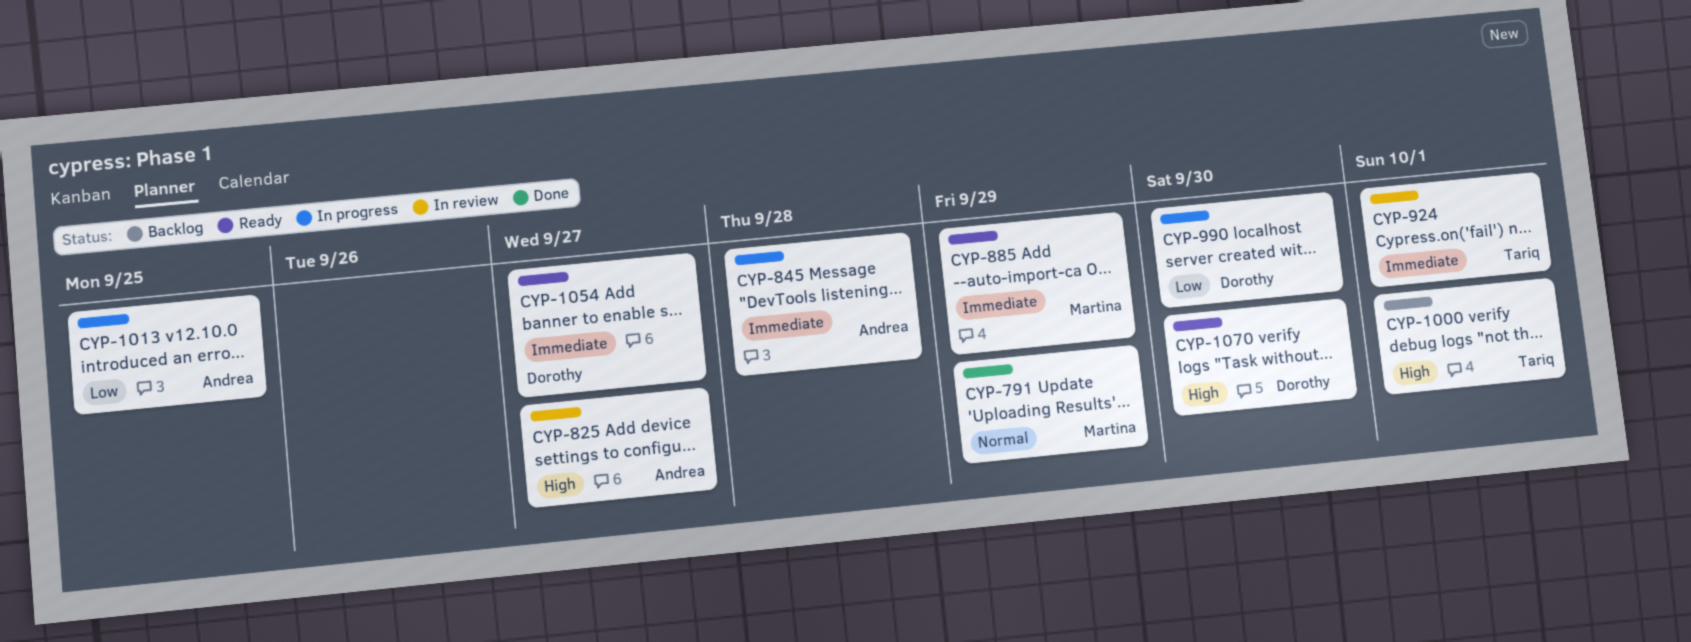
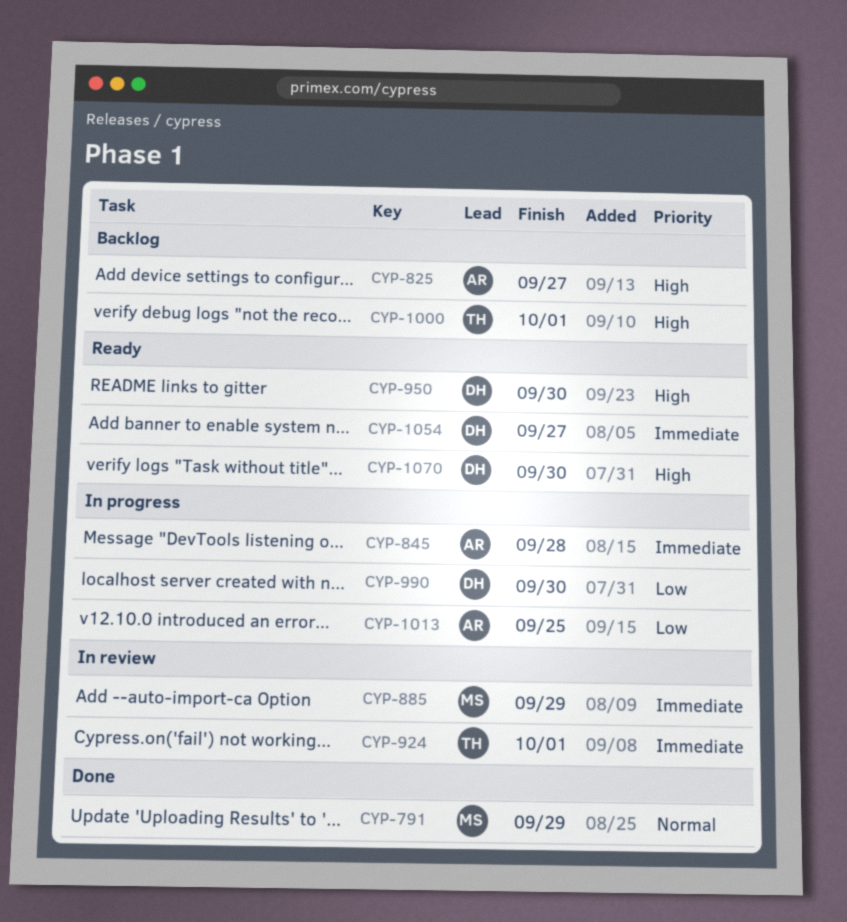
CYP-825, status: In review -> Backlog
CYP-885, status: Ready -> In review
CYP-950: none -> present

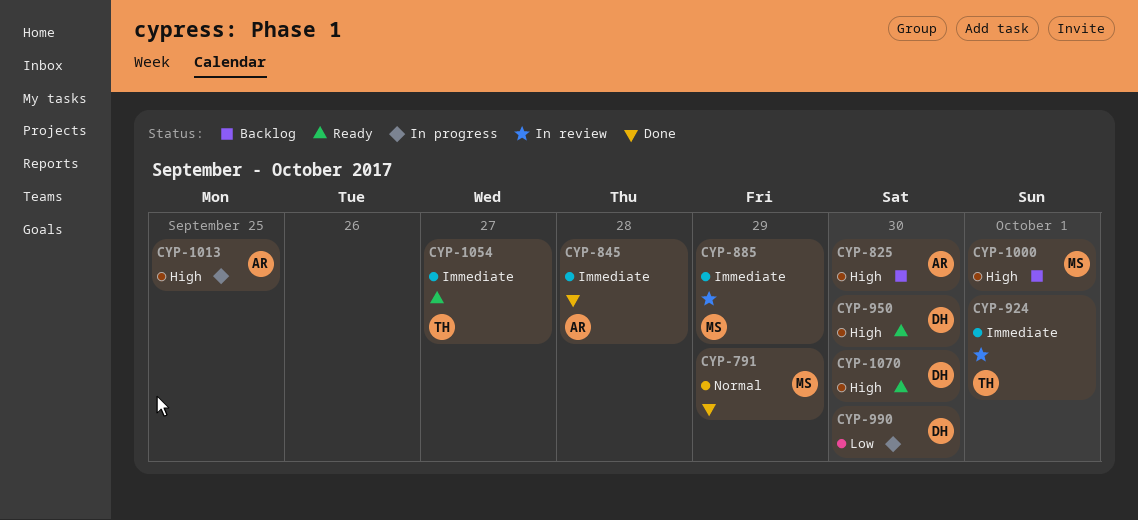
CYP-825, due: Sep 27 -> Sep 30
CYP-845, status: In progress -> Done
CYP-1000, owner: TH -> MS
CYP-1013, priority: Low -> High
CYP-1054, owner: DH -> TH

